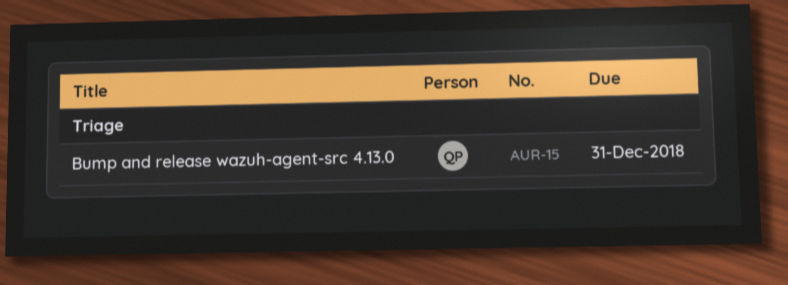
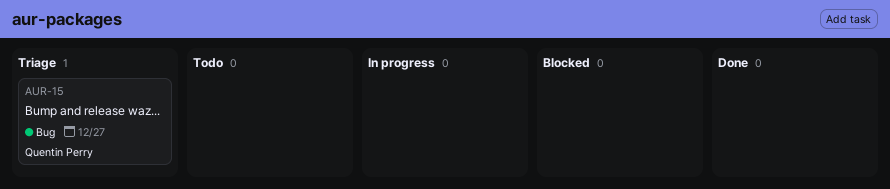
AUR-15, due: Dec 31 -> Dec 27

